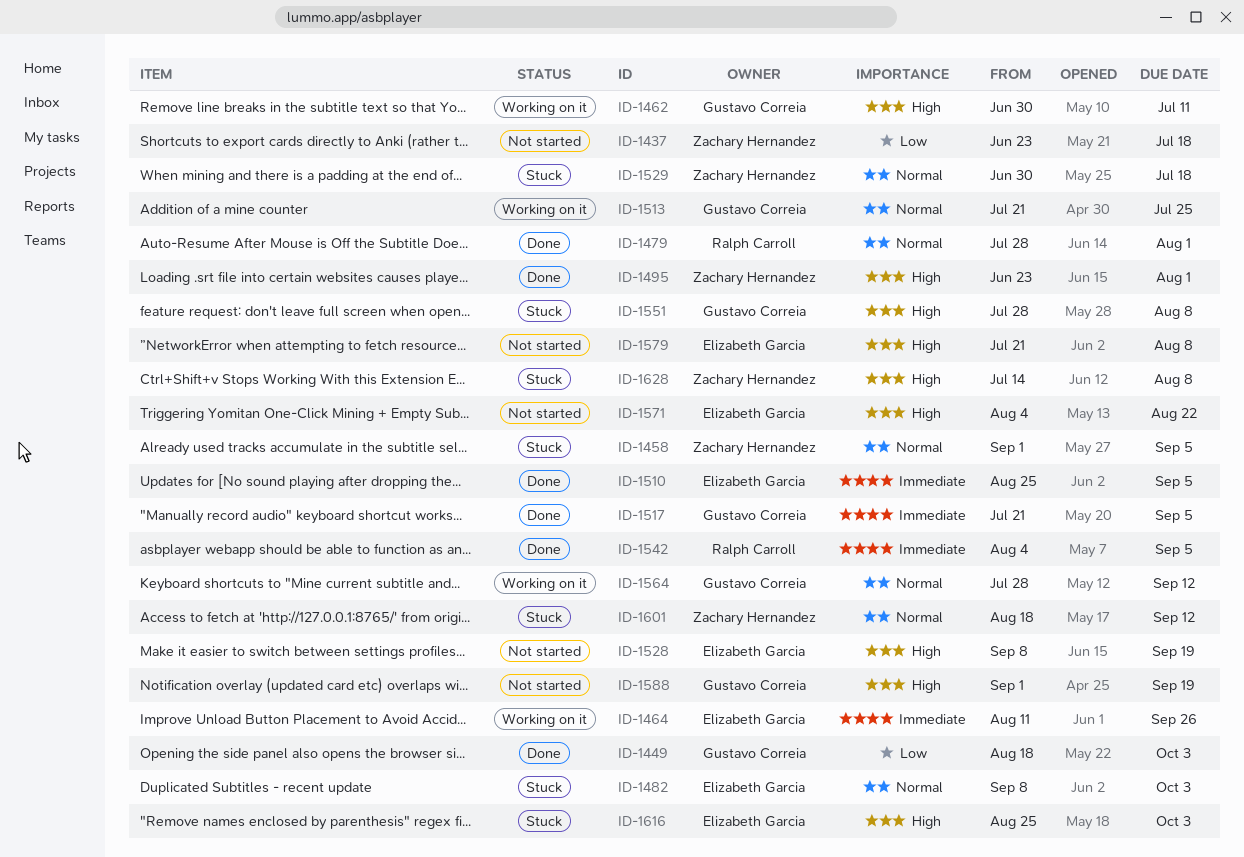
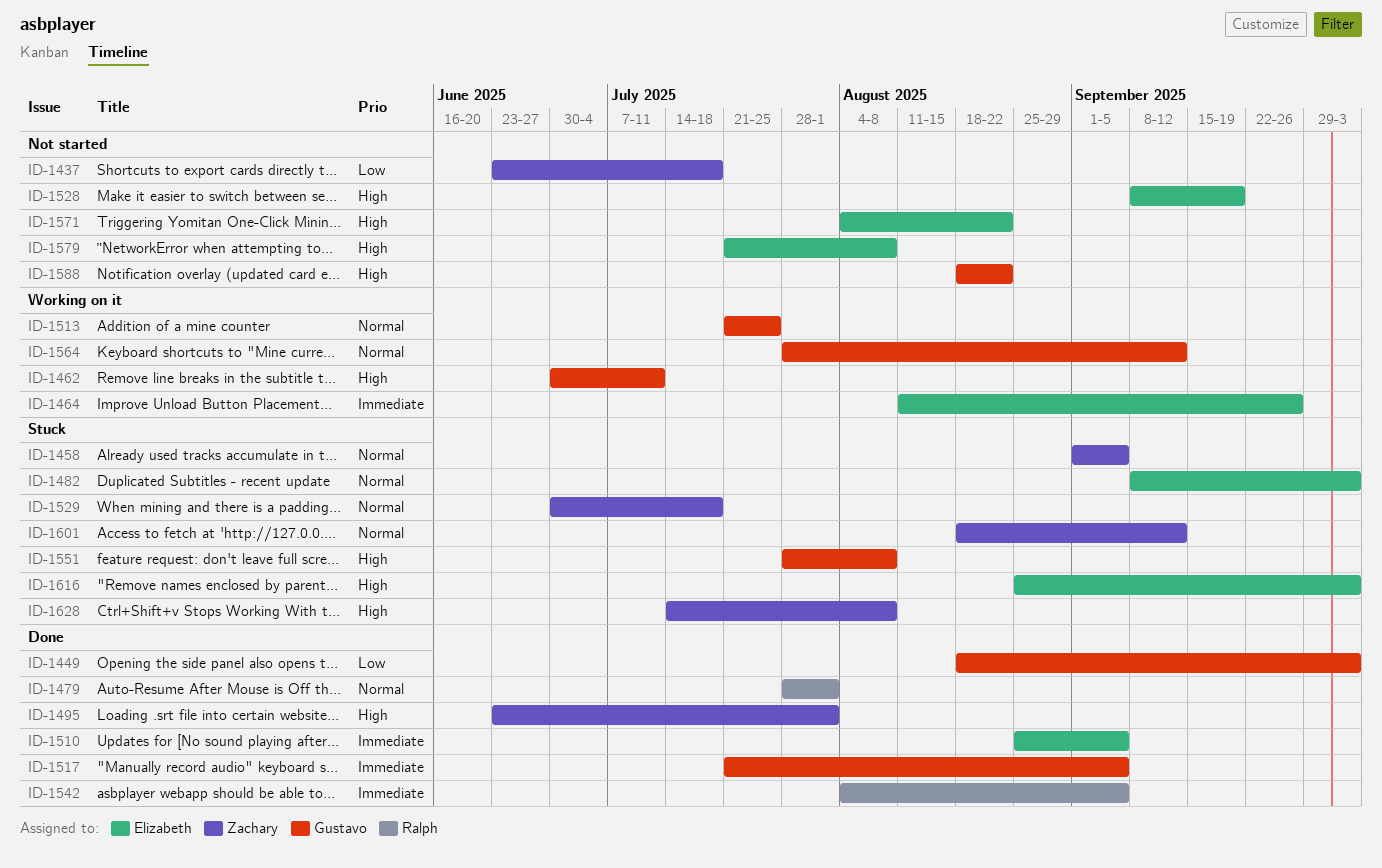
ID-1588, start: Sep 1 -> Aug 18
ID-1588, due: Sep 19 -> Aug 22

